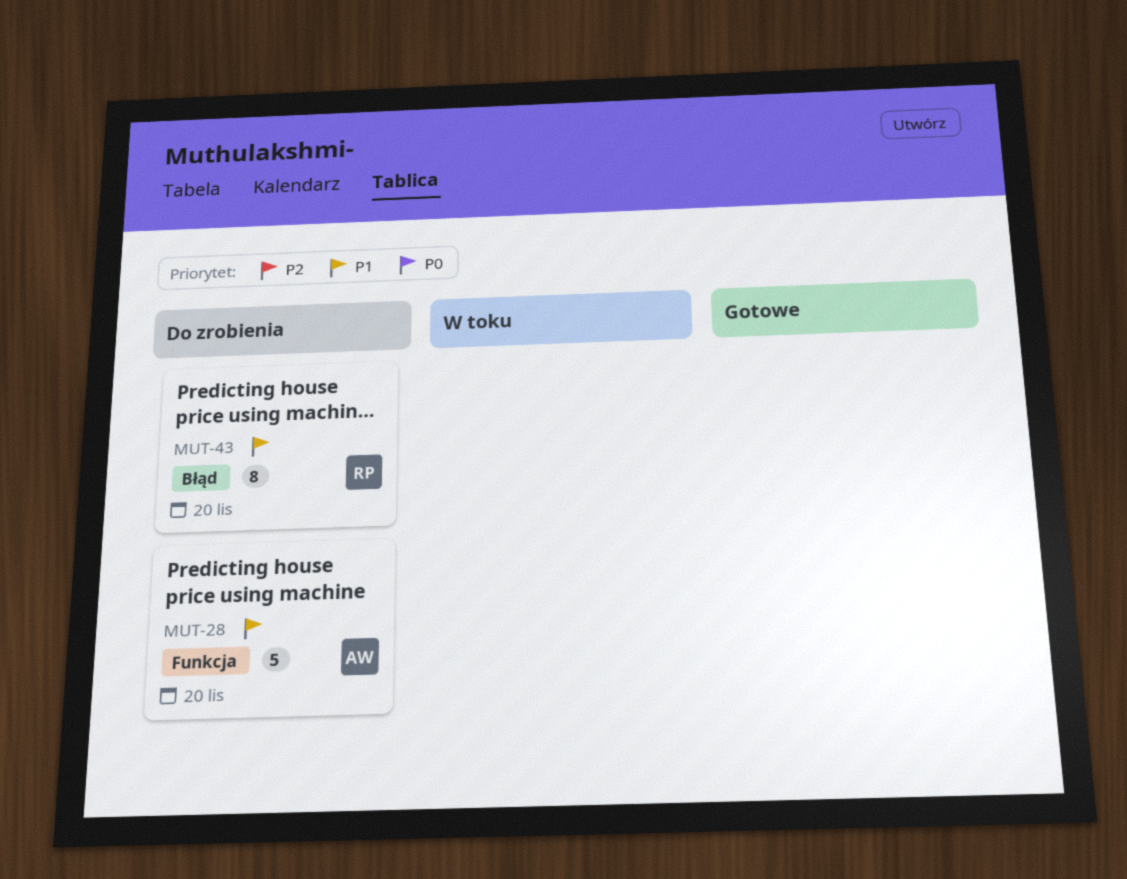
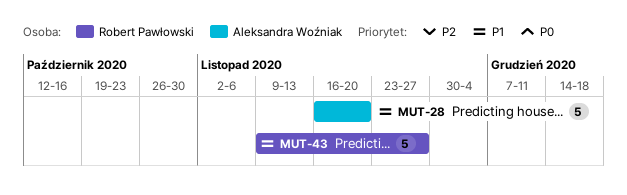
MUT-43, estimate: 8 -> 5
MUT-43, due: Nov 20 -> Nov 27

